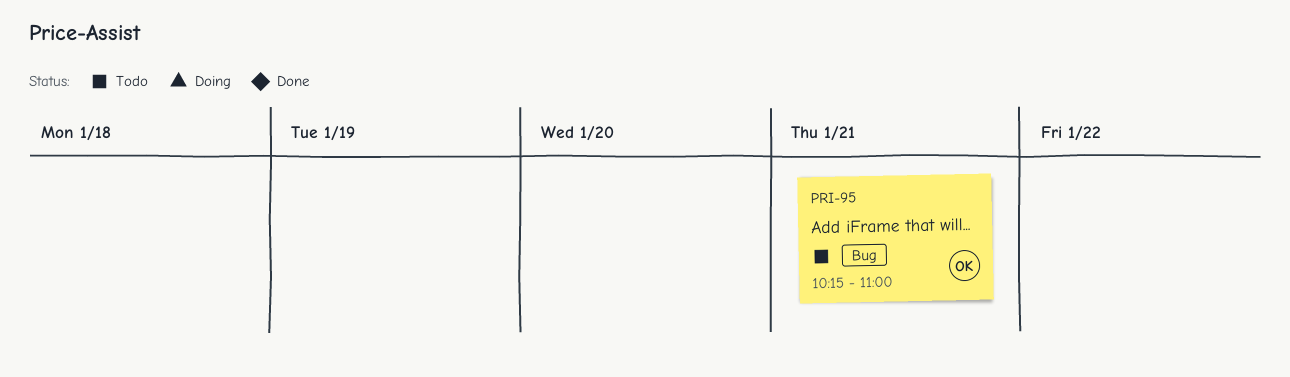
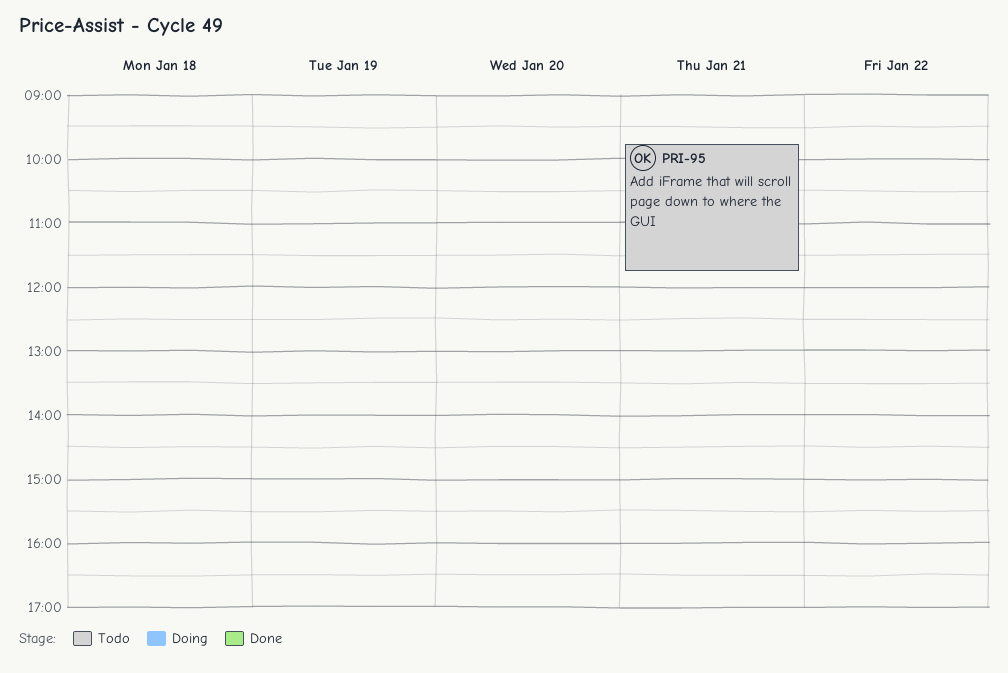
PRI-95, begins: 10:15 -> 09:45
PRI-95, ends: 11:00 -> 11:45

